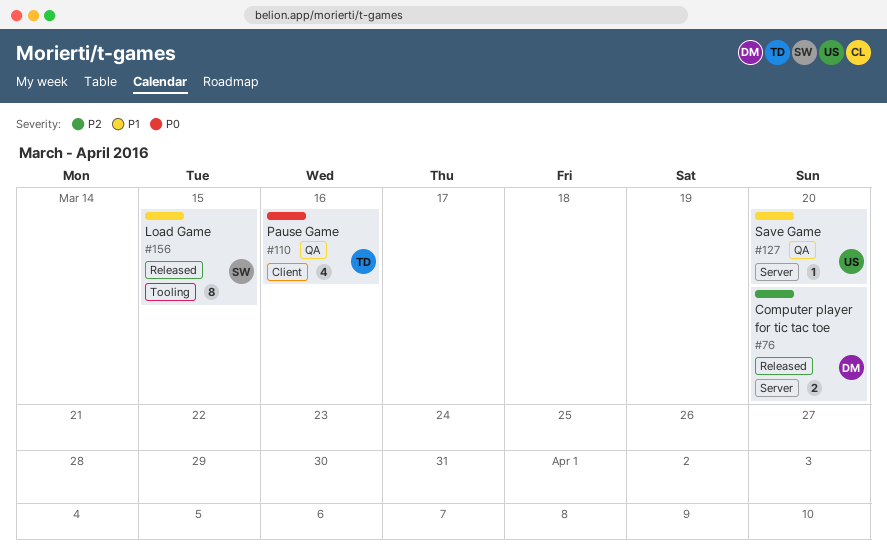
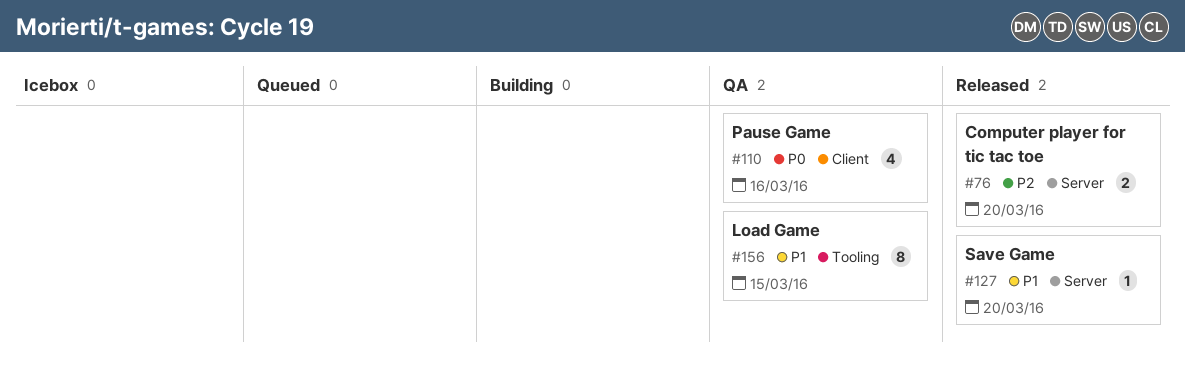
#127, status: QA -> Released
#156, status: Released -> QA

